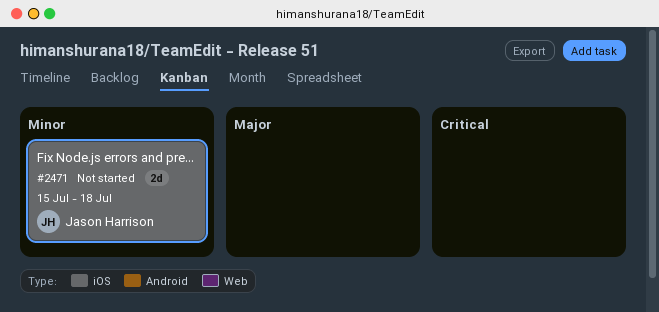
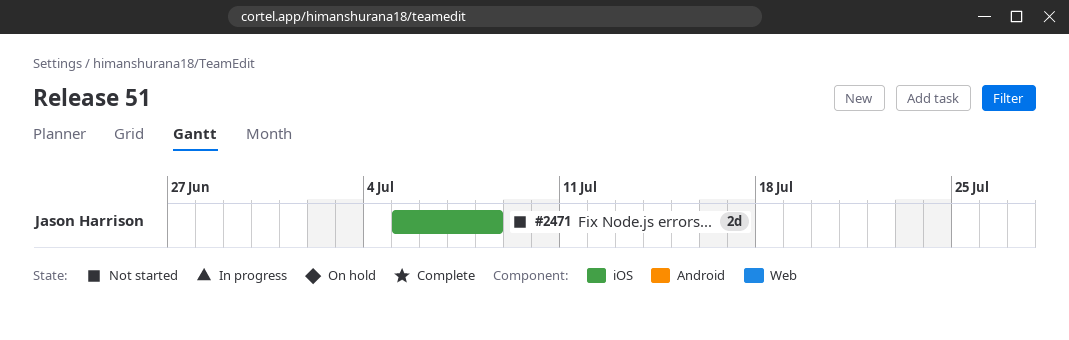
#2471, start: Jul 15 -> Jul 5
#2471, due: Jul 18 -> Jul 8

